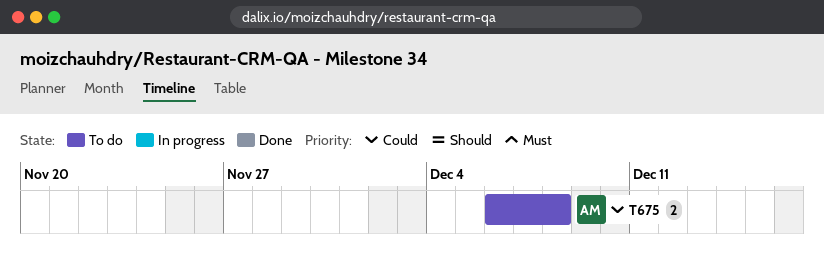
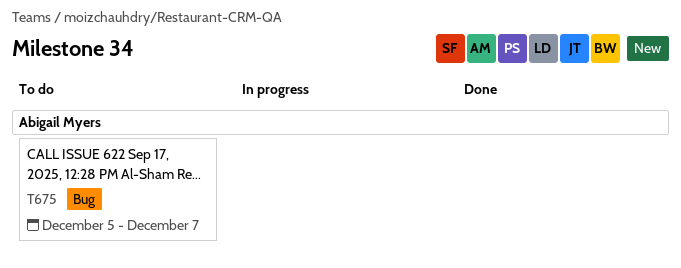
T675, start: Dec 6 -> Dec 5
T675, due: Dec 8 -> Dec 7

